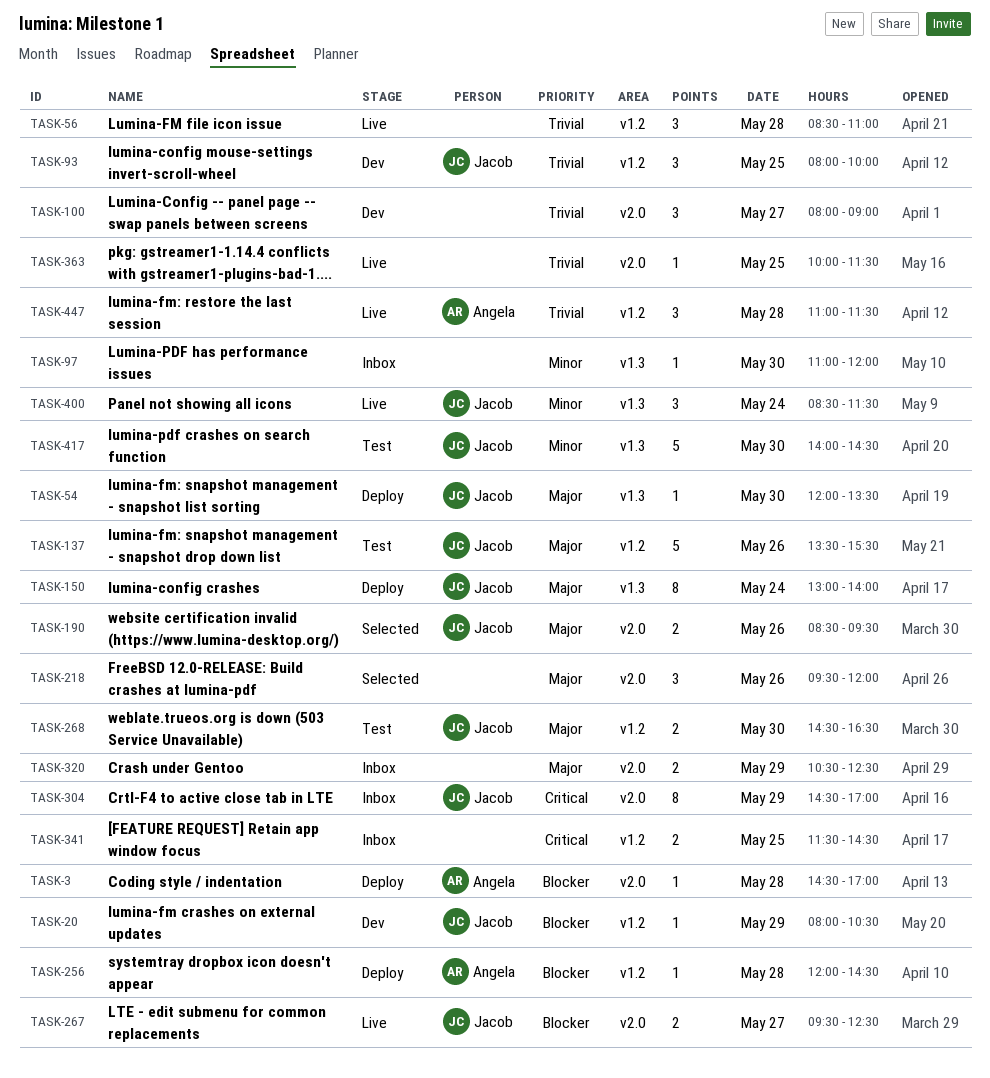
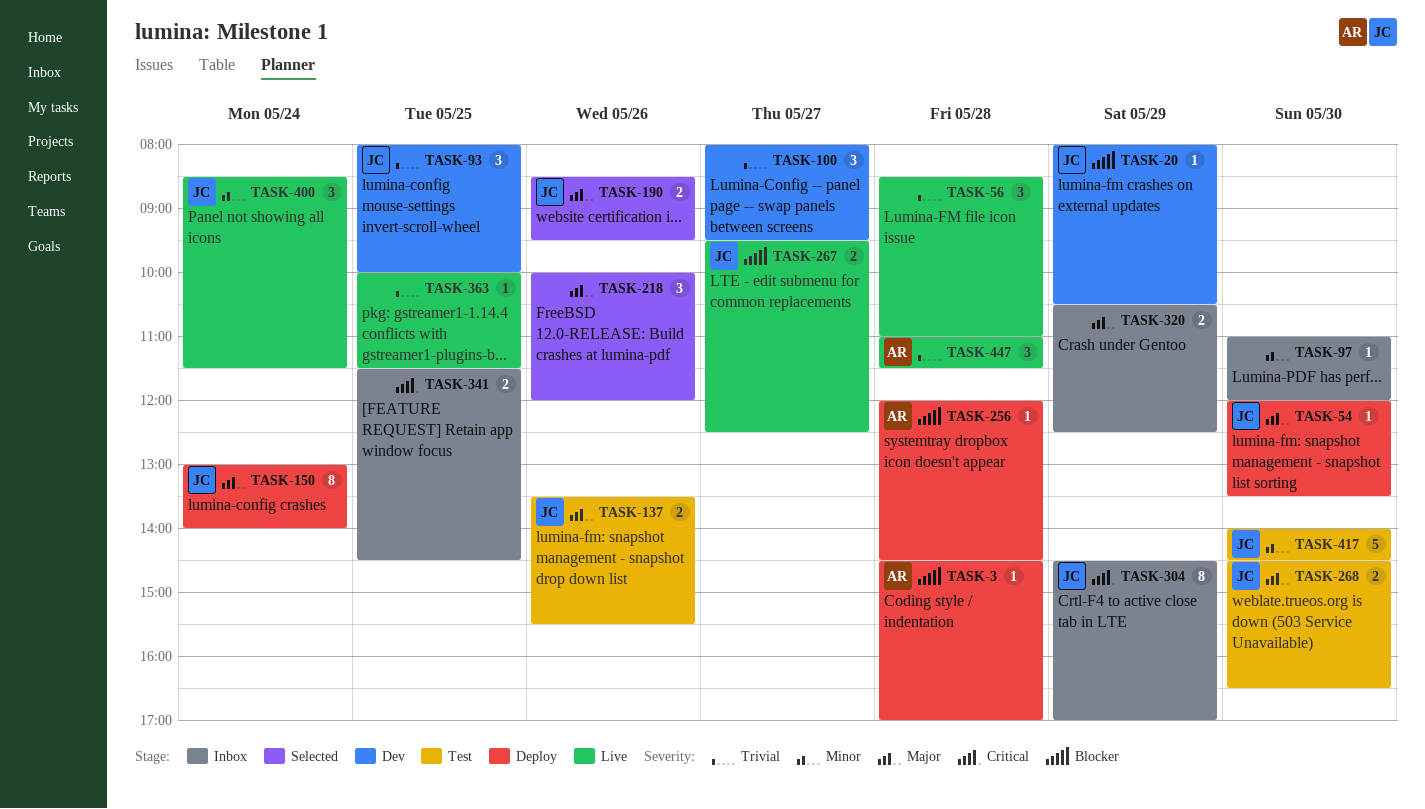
TASK-100, ends: 09:00 -> 09:30
TASK-137, estimate: 5 -> 2
TASK-218, begins: 09:30 -> 10:00

